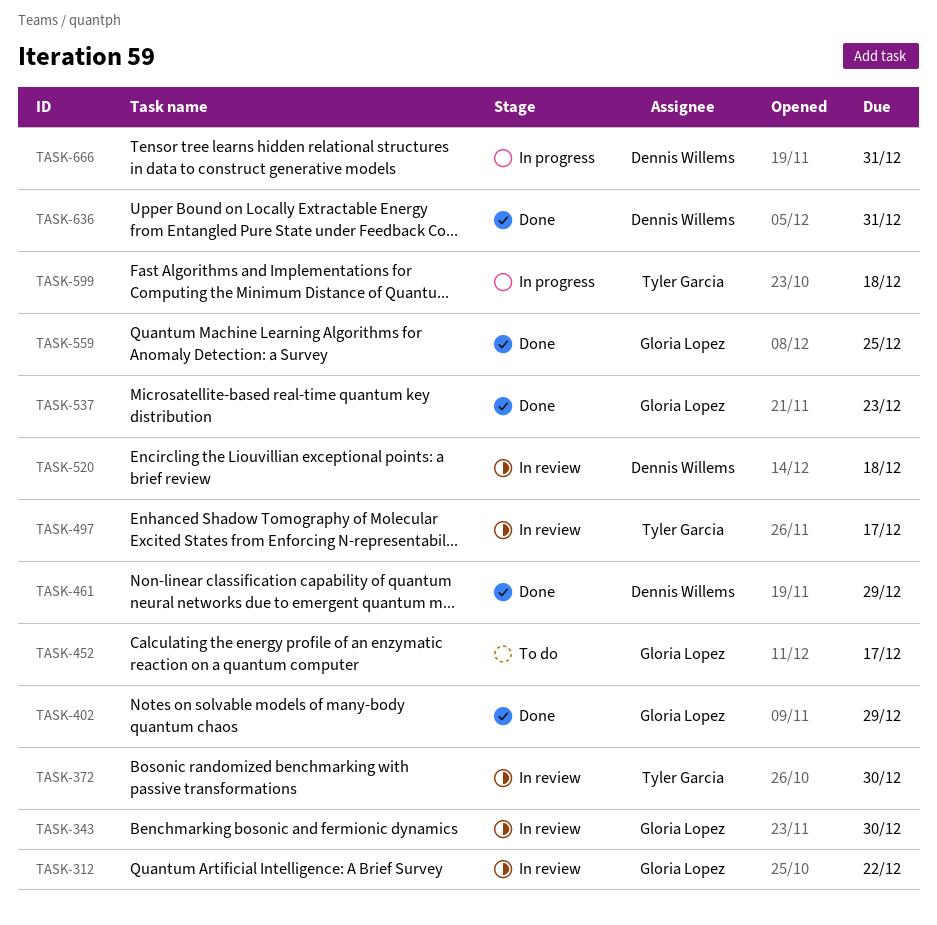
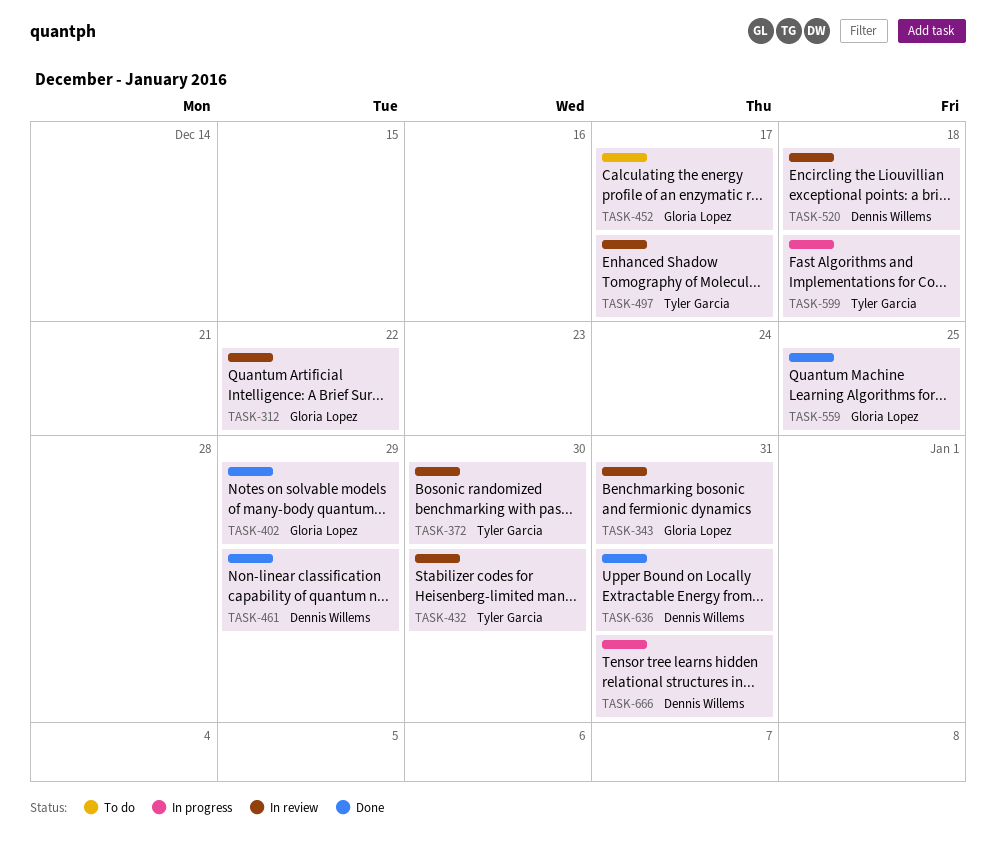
TASK-343, due: Dec 30 -> Dec 31
TASK-432: none -> present
TASK-537: present -> none

